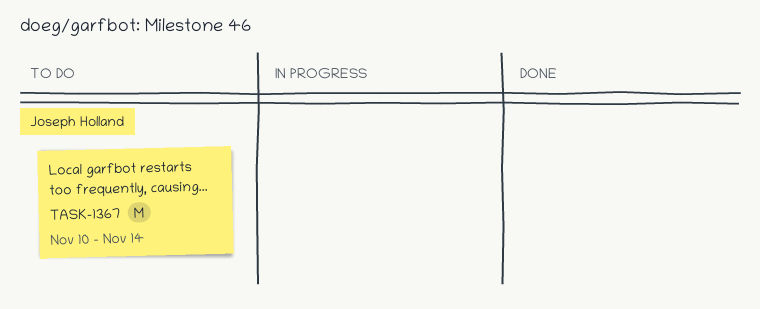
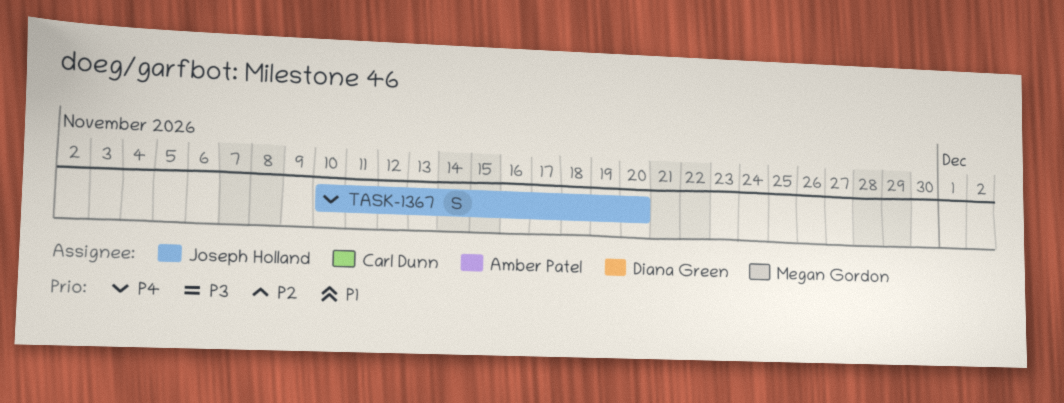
TASK-1367, estimate: M -> S
TASK-1367, due: Nov 14 -> Nov 20

